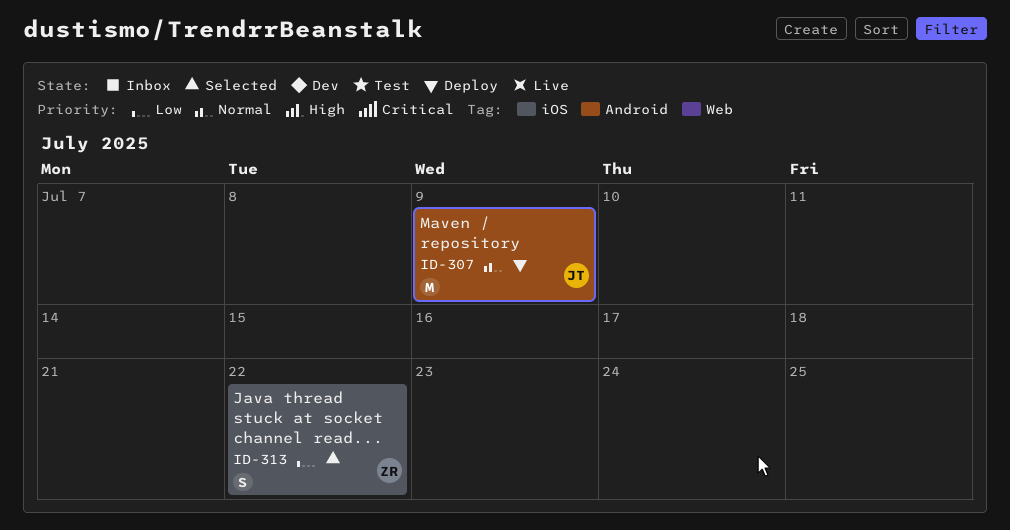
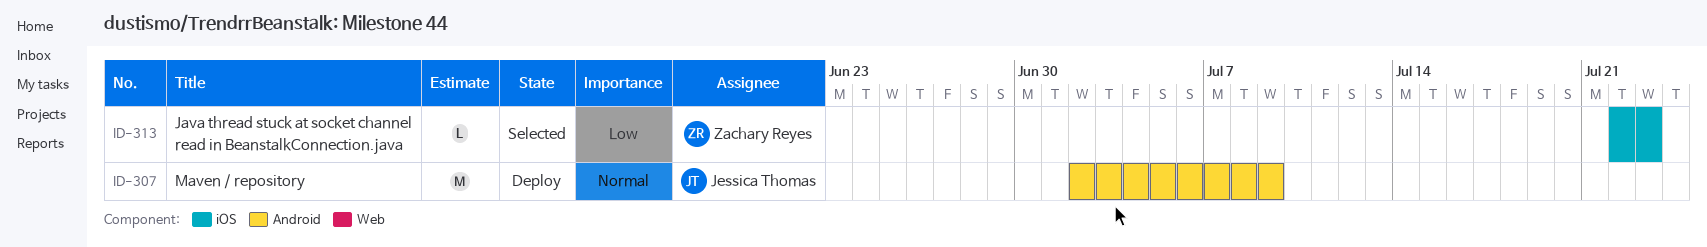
ID-313, estimate: S -> L
ID-313, due: Jul 22 -> Jul 23

